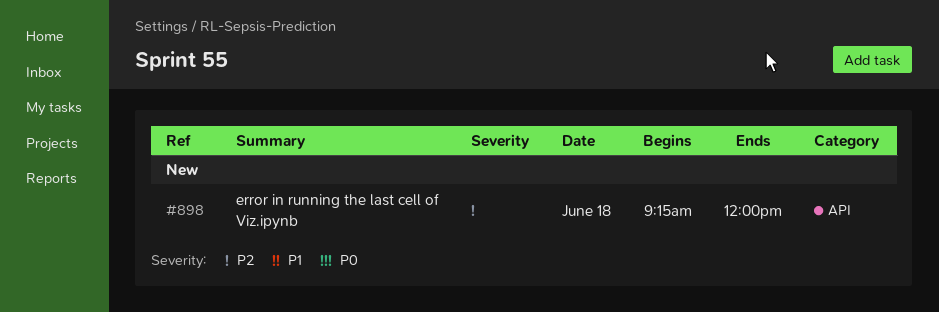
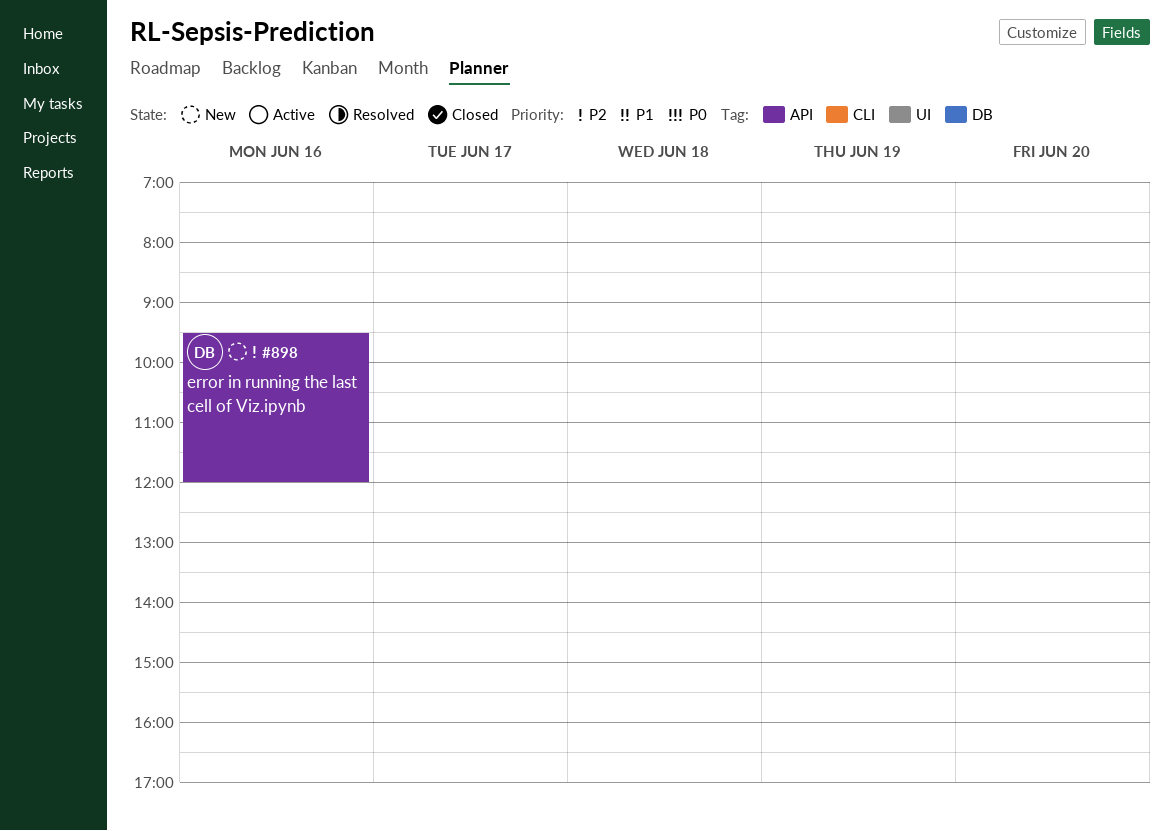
#898, day: Jun 18 -> Jun 16
#898, begins: 09:15 -> 09:30

